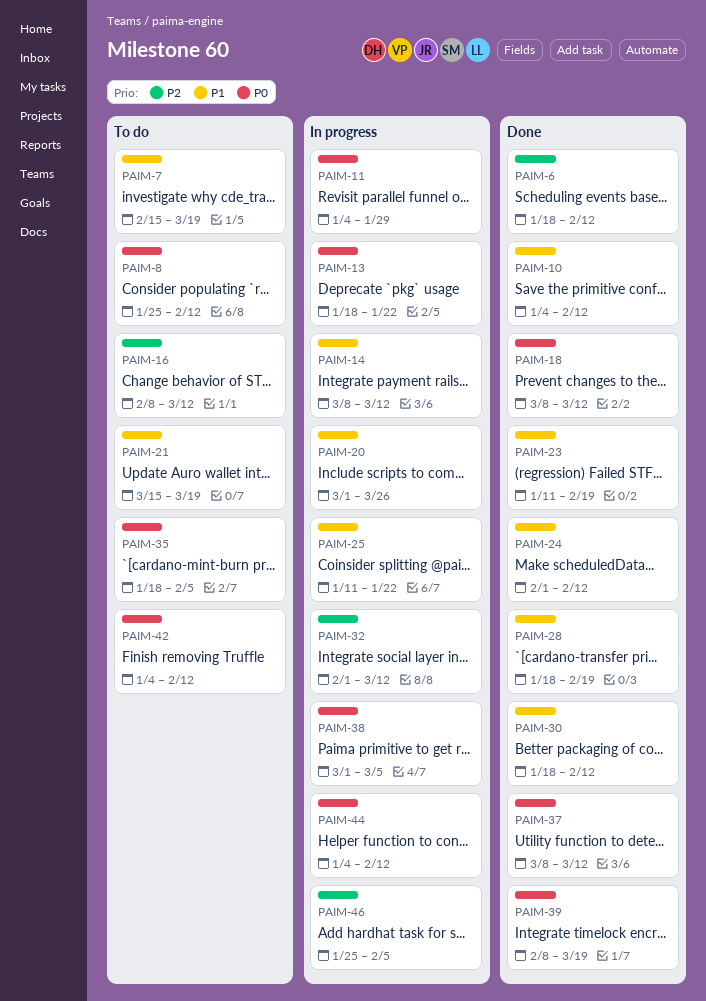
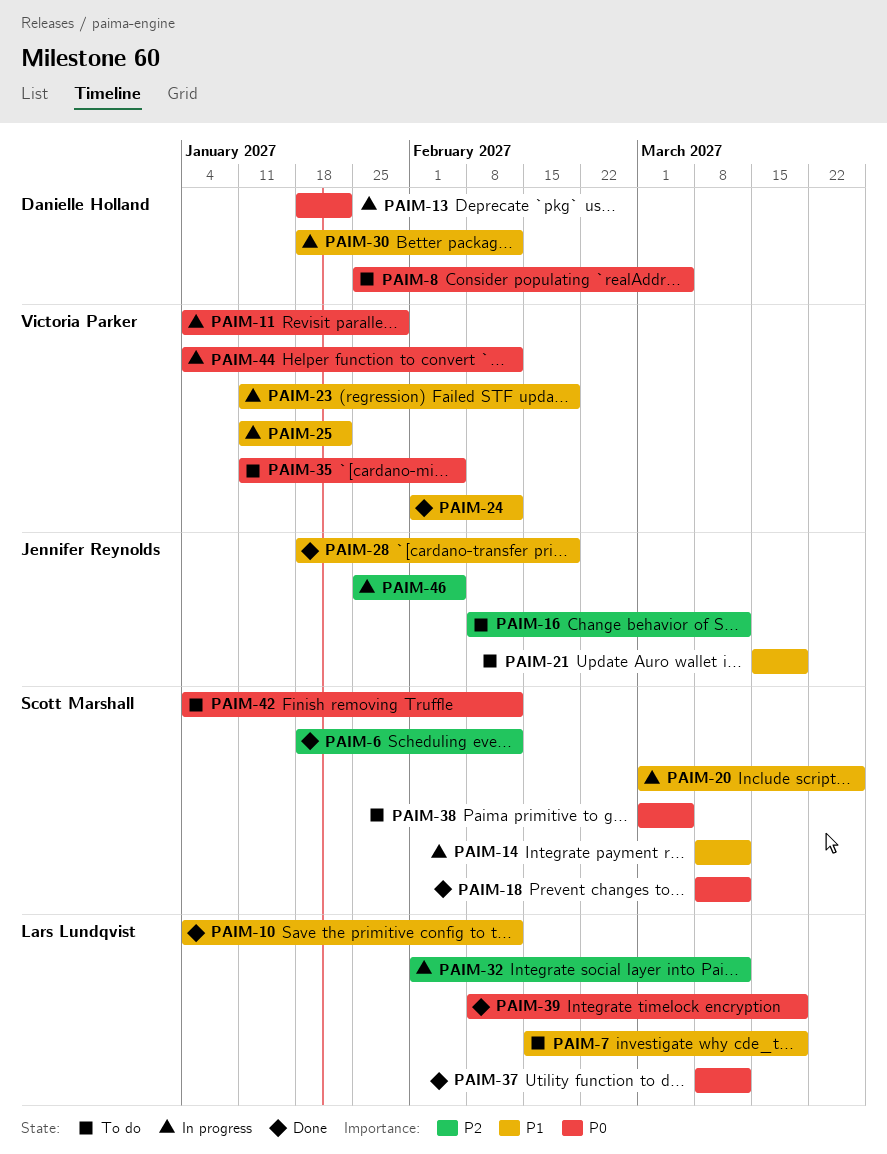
PAIM-8, due: Feb 12 -> Mar 5
PAIM-23, status: Done -> In progress
PAIM-30, status: Done -> In progress
PAIM-35, start: Jan 18 -> Jan 11
PAIM-38, status: In progress -> To do

